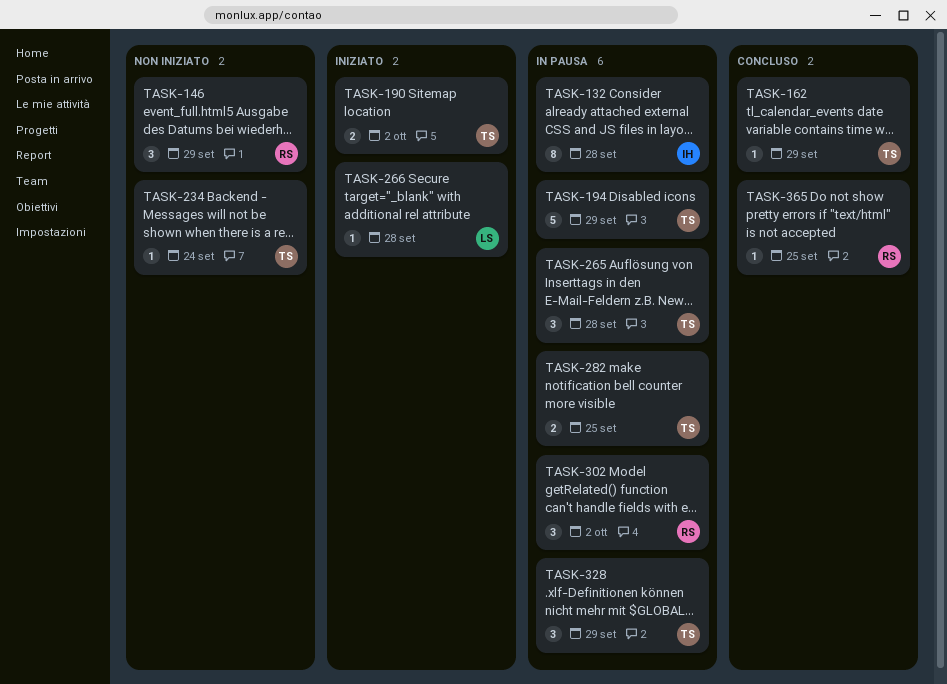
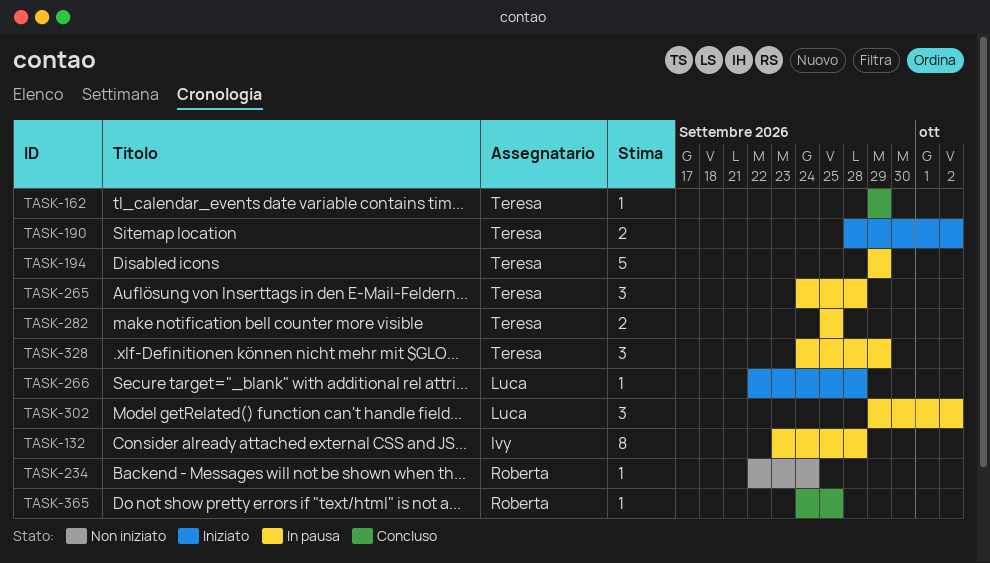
TASK-146: present -> none
TASK-234, owner: Teresa -> Roberta
TASK-302, owner: Roberta -> Luca

